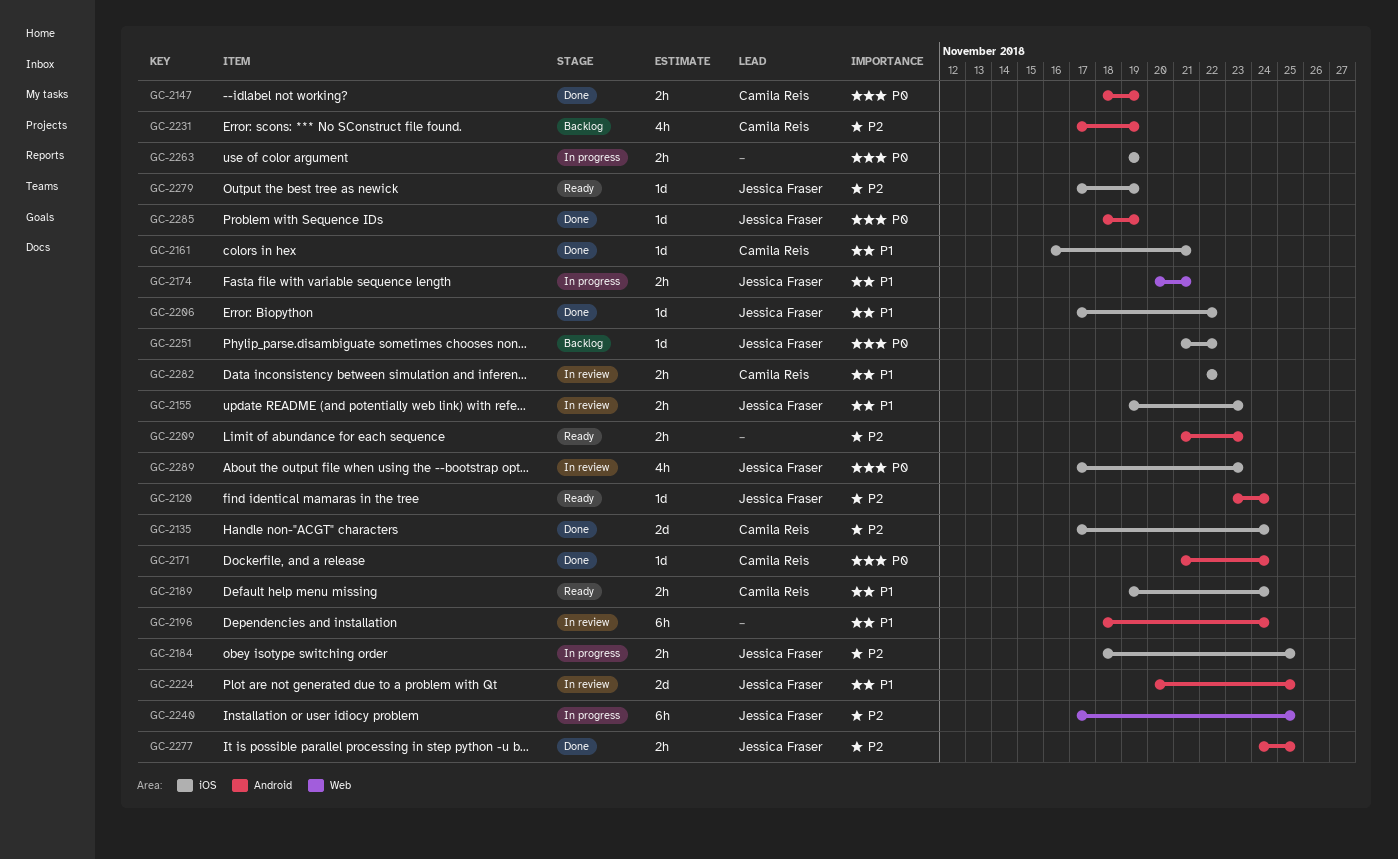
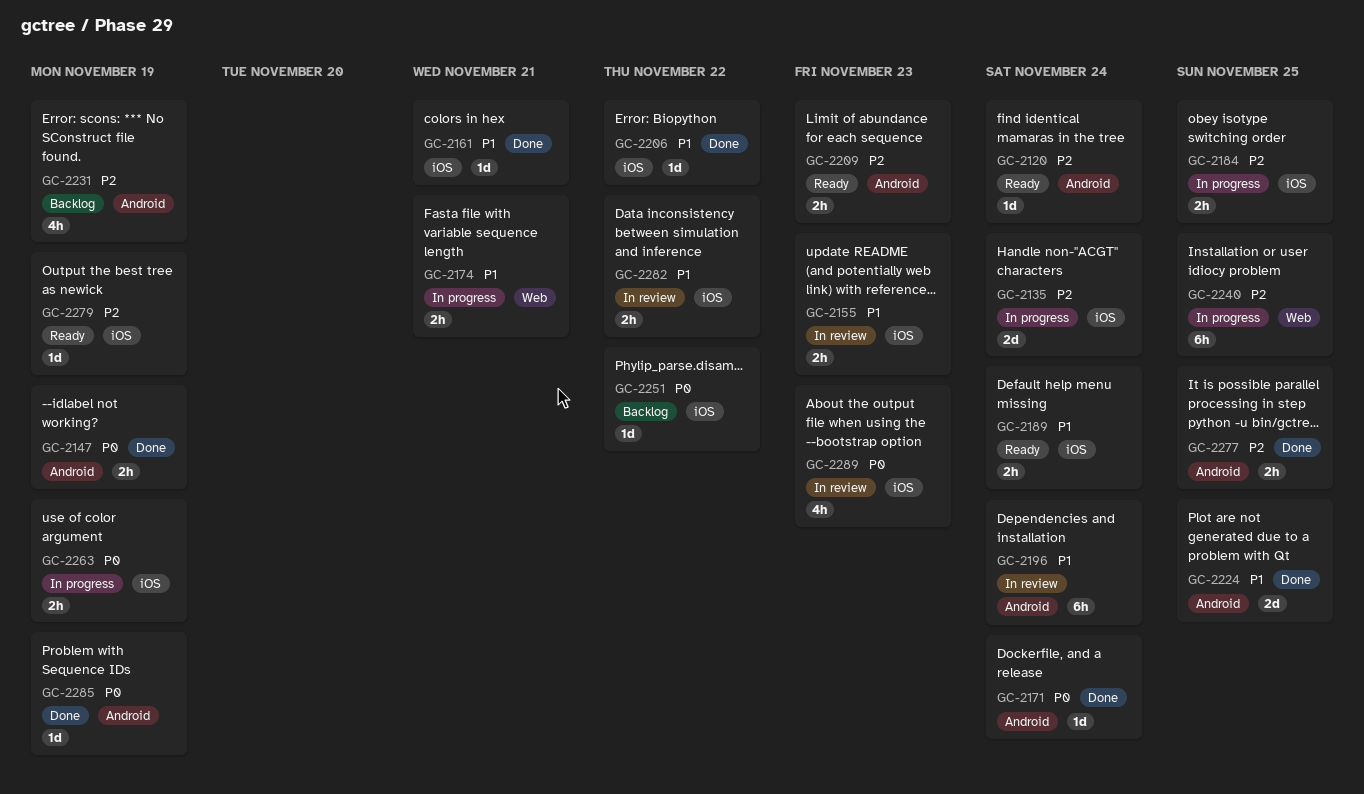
GC-2135, status: Done -> In progress
GC-2224, status: In review -> Done

